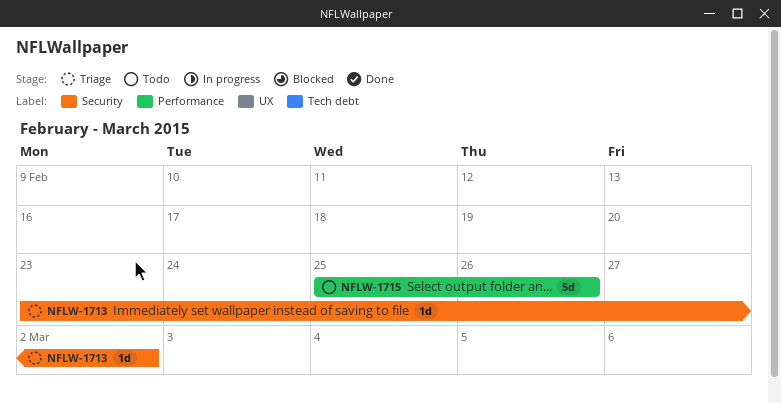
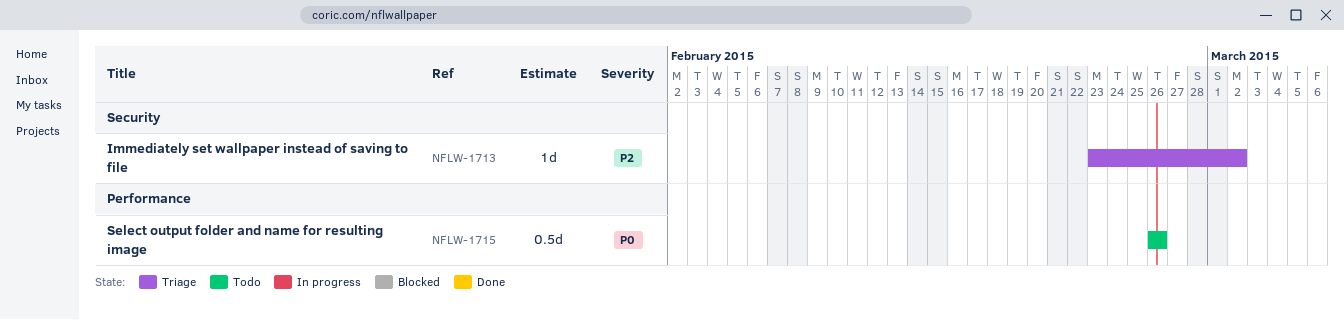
NFLW-1715, estimate: 5d -> 0.5d
NFLW-1715, start: Feb 25 -> Feb 26

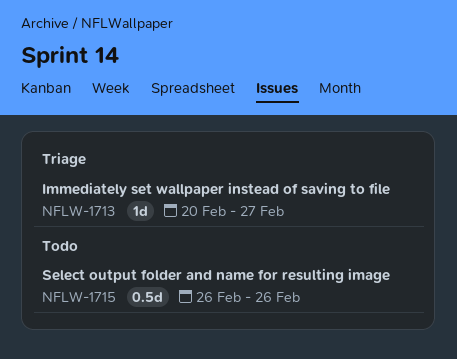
NFLW-1713, start: Feb 23 -> Feb 20
NFLW-1713, due: Mar 2 -> Feb 27

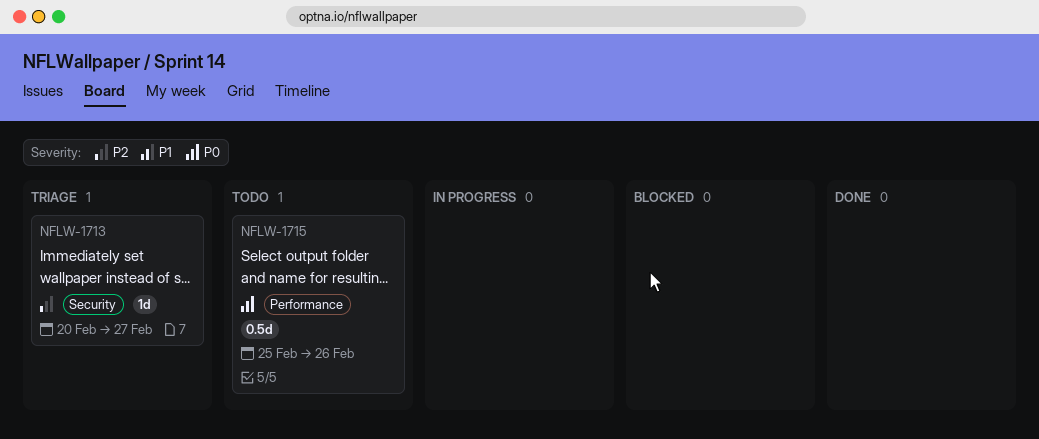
NFLW-1715, start: Feb 26 -> Feb 25

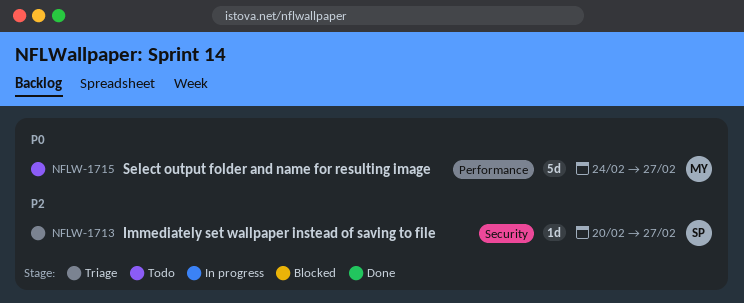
NFLW-1715, estimate: 0.5d -> 5d
NFLW-1715, start: Feb 25 -> Feb 24
NFLW-1715, due: Feb 26 -> Feb 27

